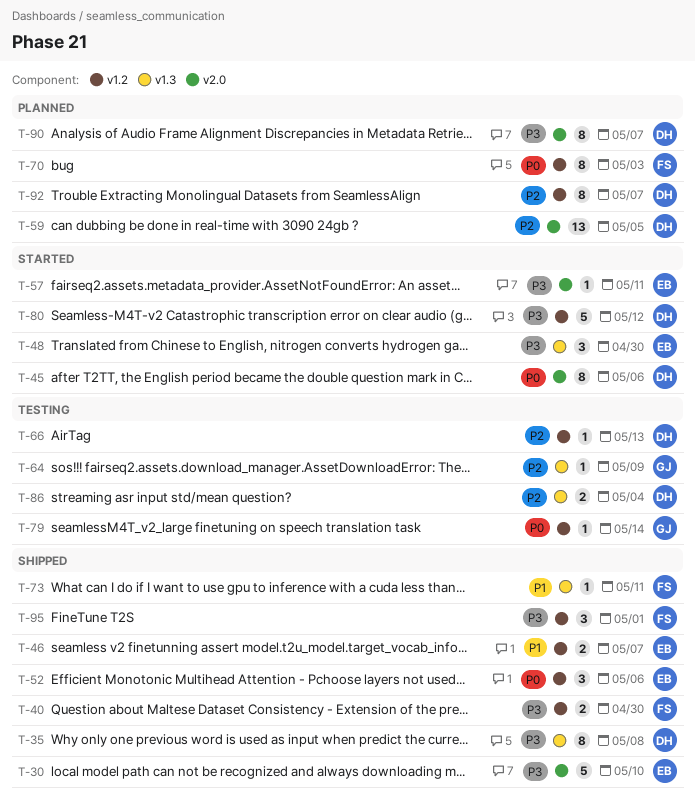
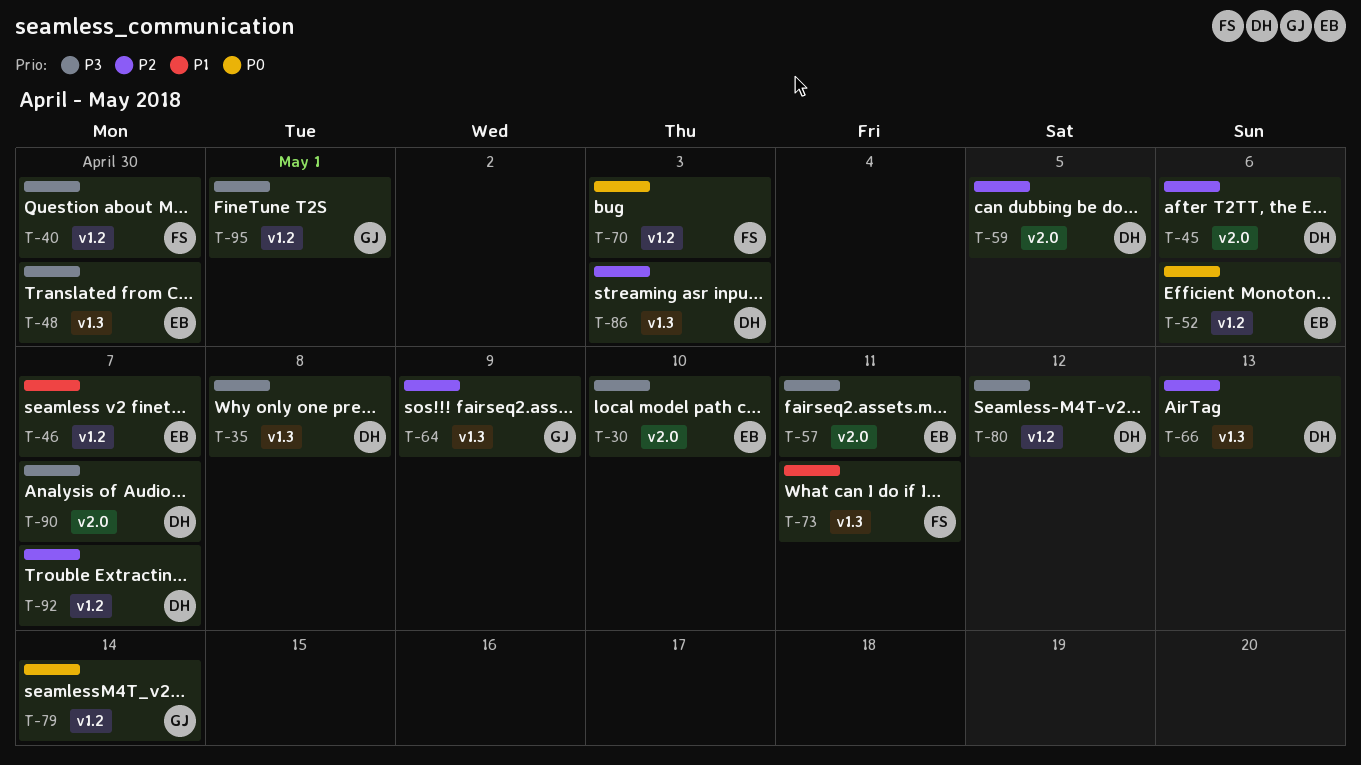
T-45, priority: P0 -> P2
T-66, label: v1.2 -> v1.3
T-86, due: May 4 -> May 3
T-95, owner: FS -> GJ

